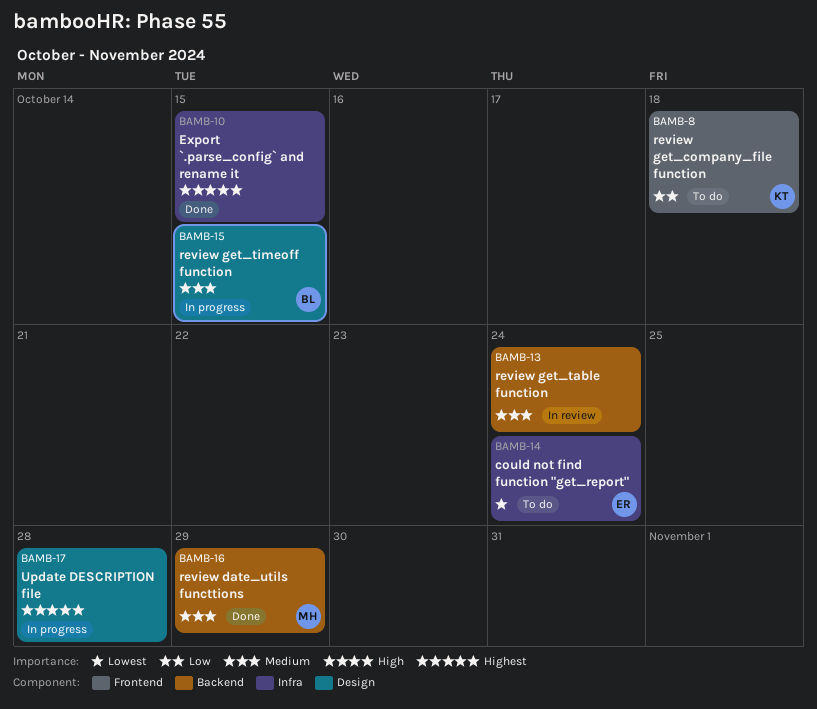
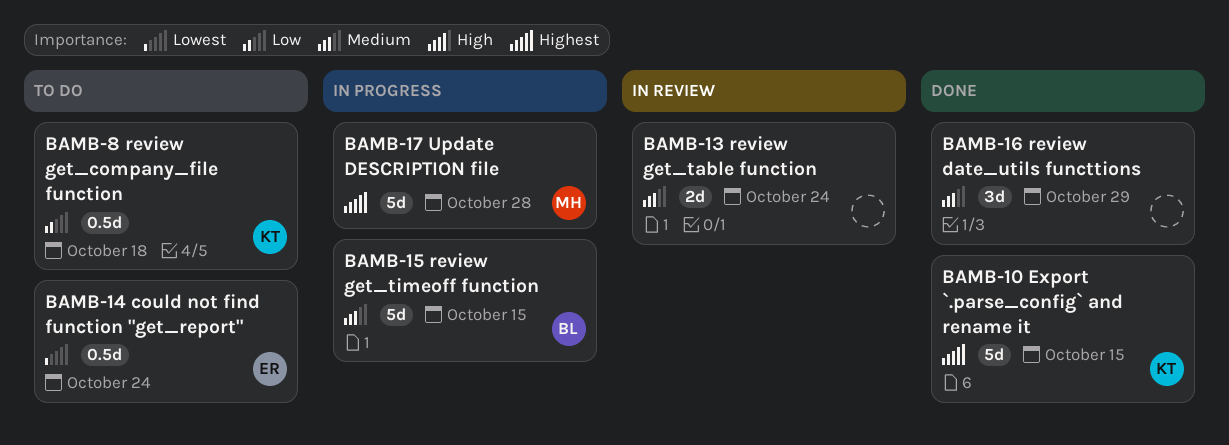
BAMB-10, owner: none -> KT
BAMB-16, owner: MH -> none
BAMB-17, owner: none -> MH

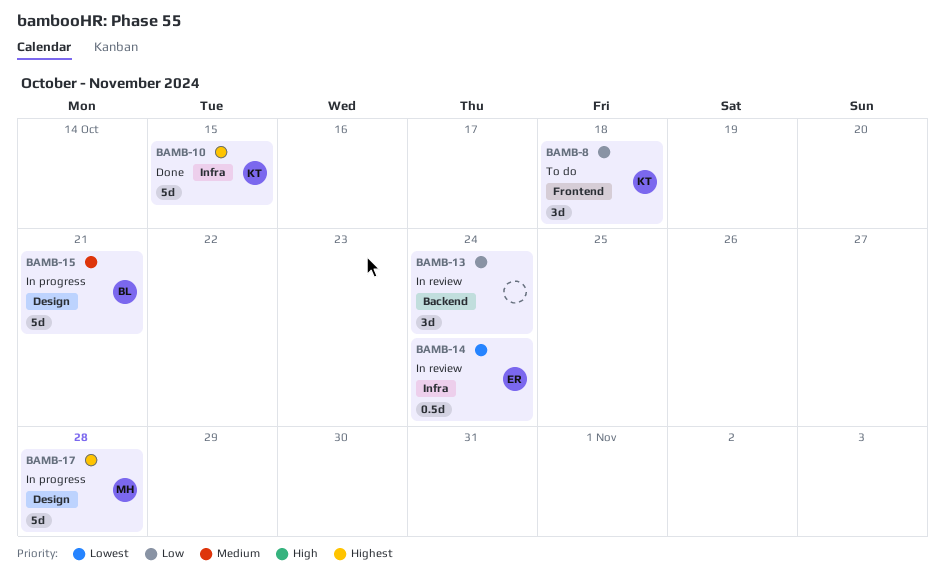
BAMB-8, estimate: 0.5d -> 3d
BAMB-13, priority: Medium -> Low
BAMB-13, estimate: 2d -> 3d
BAMB-14, status: To do -> In review
BAMB-15, due: Oct 15 -> Oct 21
BAMB-16: present -> none

